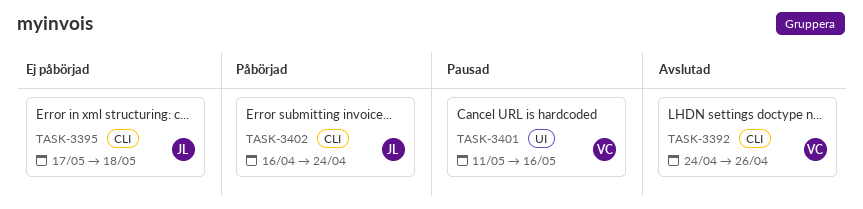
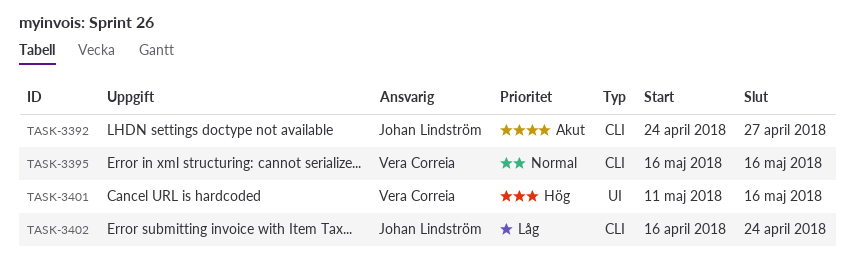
TASK-3392, owner: Vera Correia -> Johan Lindström
TASK-3392, due: Apr 26 -> Apr 27
TASK-3395, owner: Johan Lindström -> Vera Correia
TASK-3395, start: May 17 -> May 16
TASK-3395, due: May 18 -> May 16

